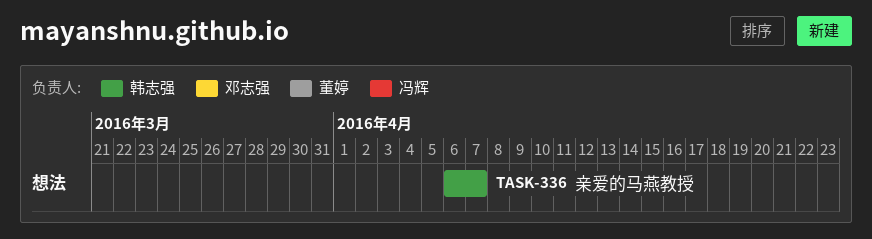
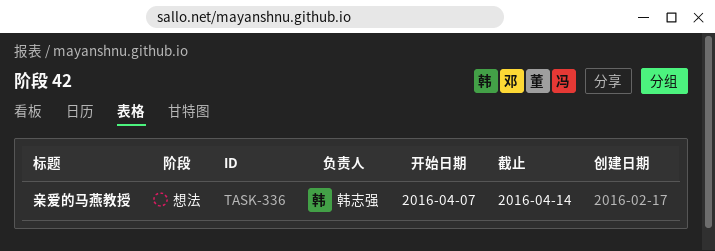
TASK-336, start: Apr 6 -> Apr 7
TASK-336, due: Apr 7 -> Apr 14

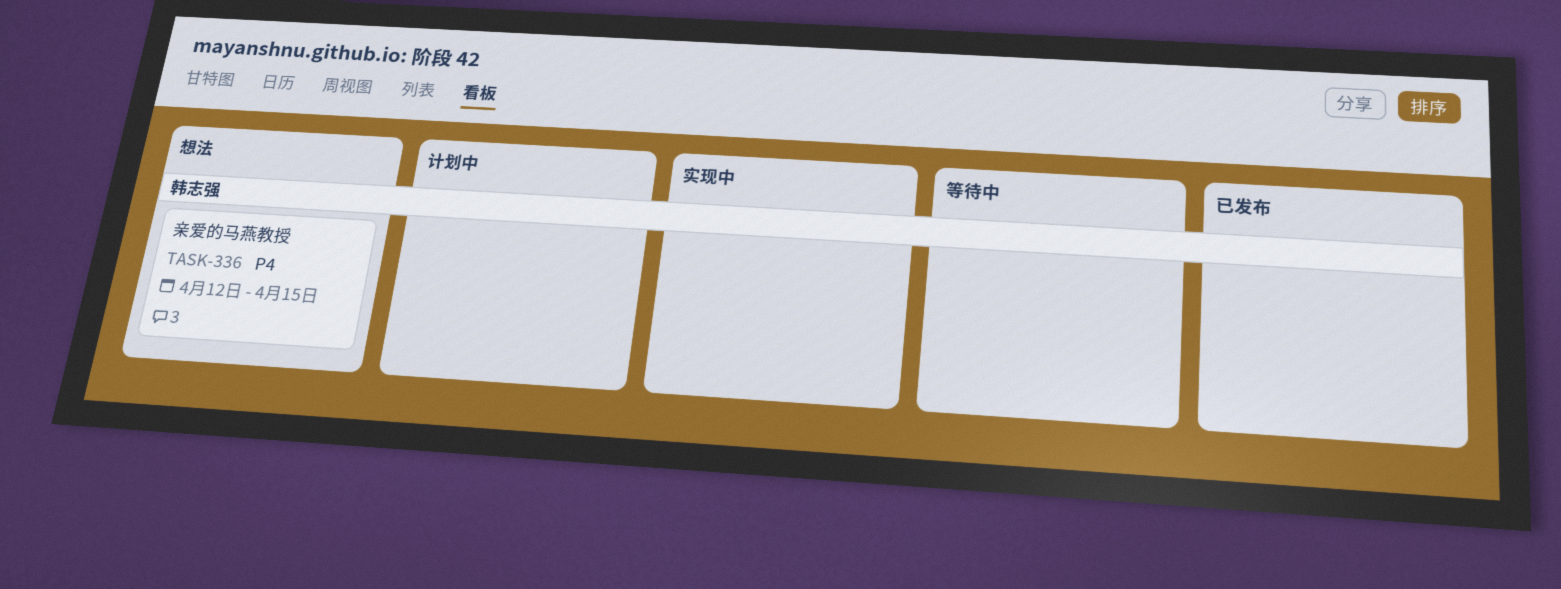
TASK-336, start: Apr 7 -> Apr 12
TASK-336, due: Apr 14 -> Apr 15

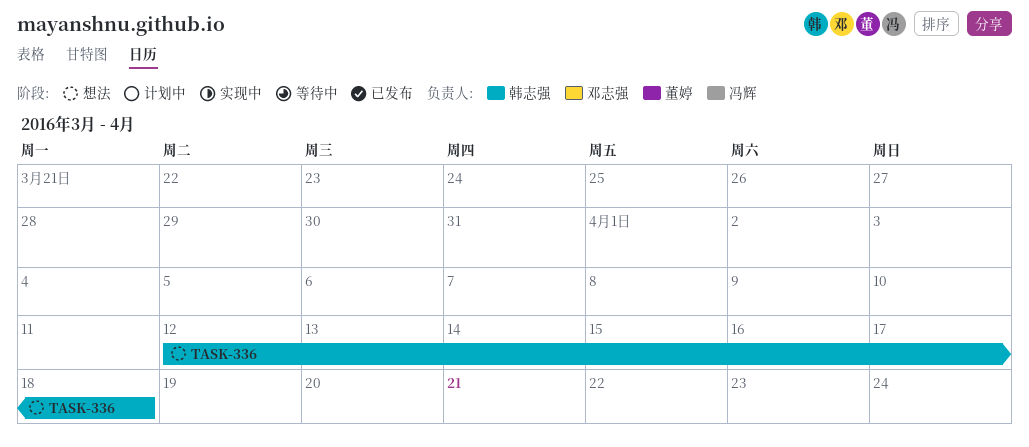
TASK-336, due: Apr 15 -> Apr 18

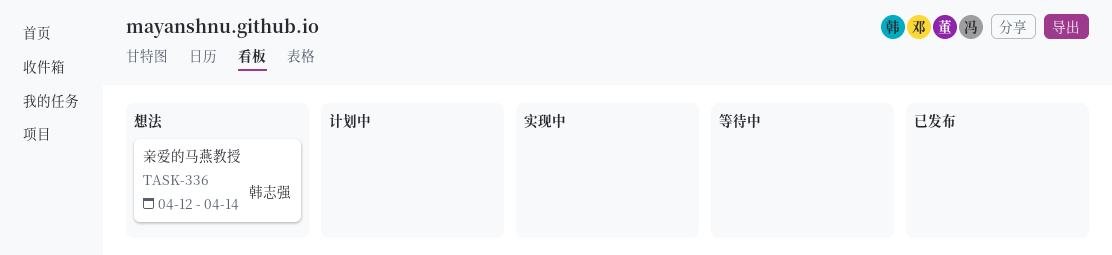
TASK-336, due: Apr 18 -> Apr 14

